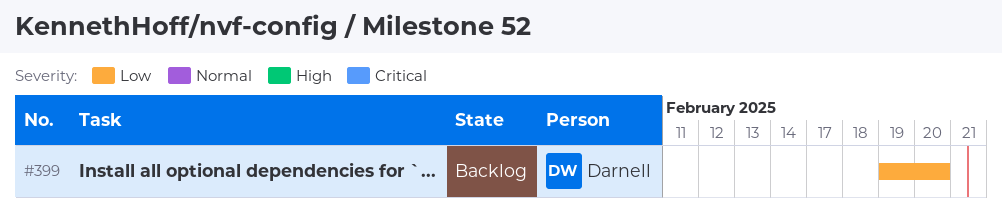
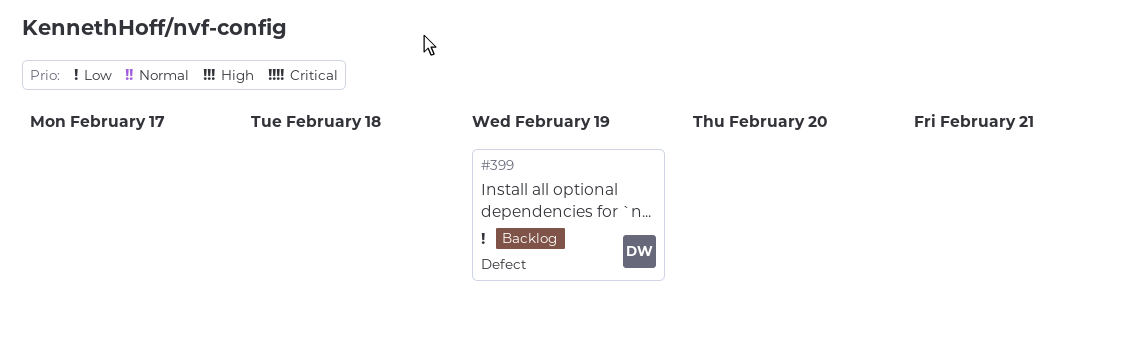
#399, due: Feb 20 -> Feb 19

